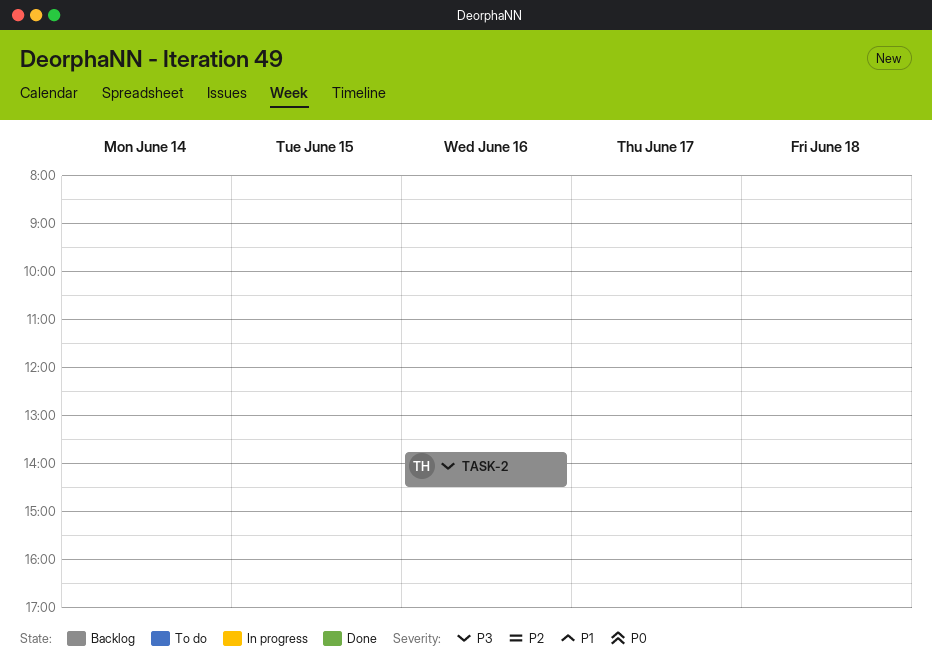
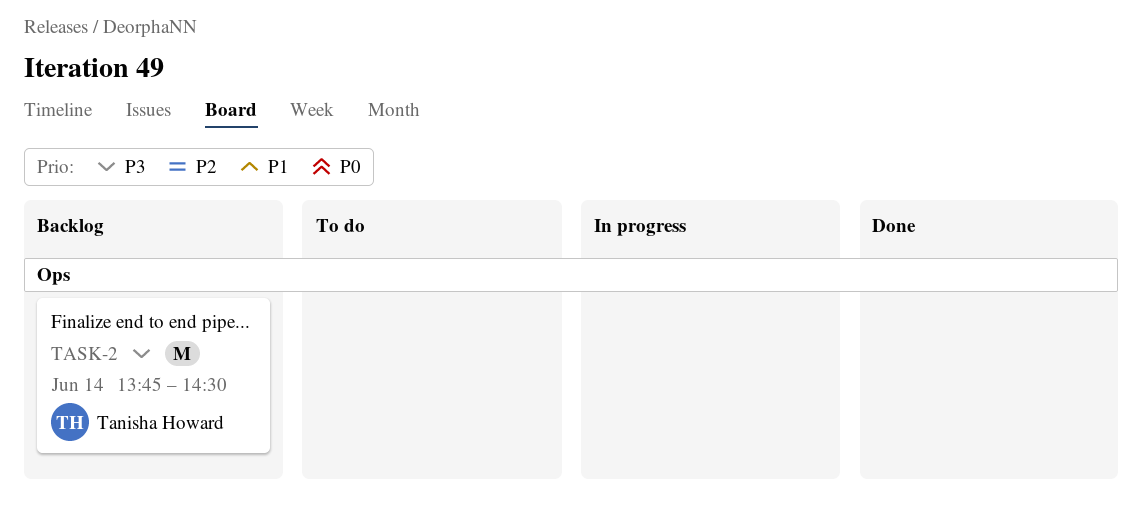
TASK-2, day: Jun 16 -> Jun 14

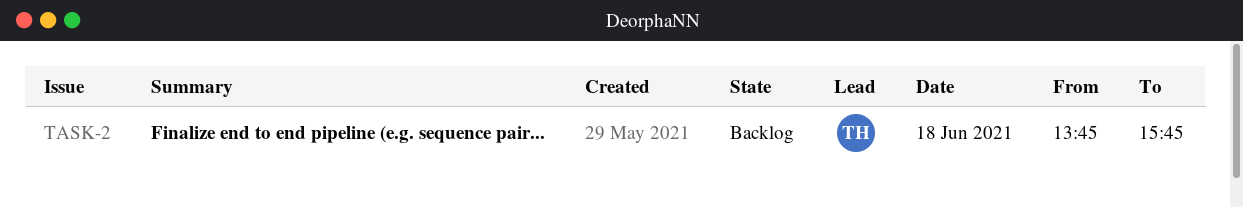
TASK-2, day: Jun 14 -> Jun 18
TASK-2, ends: 14:30 -> 15:45

